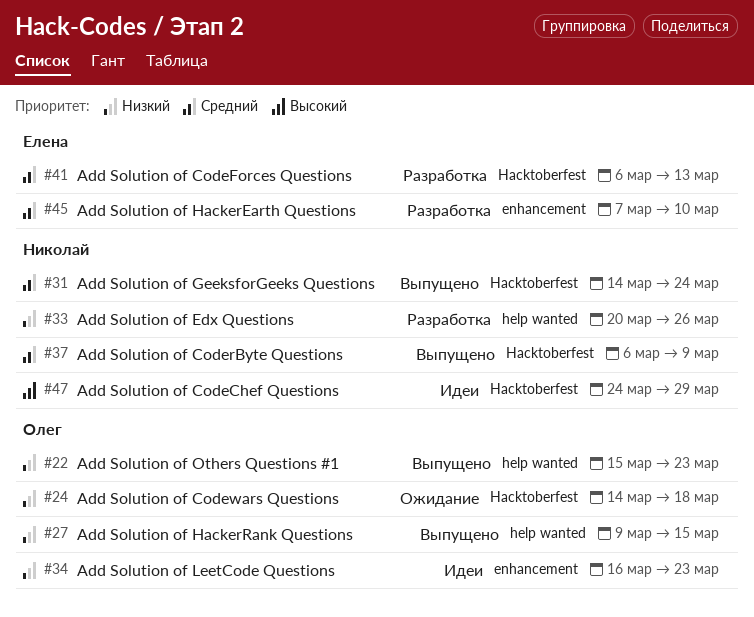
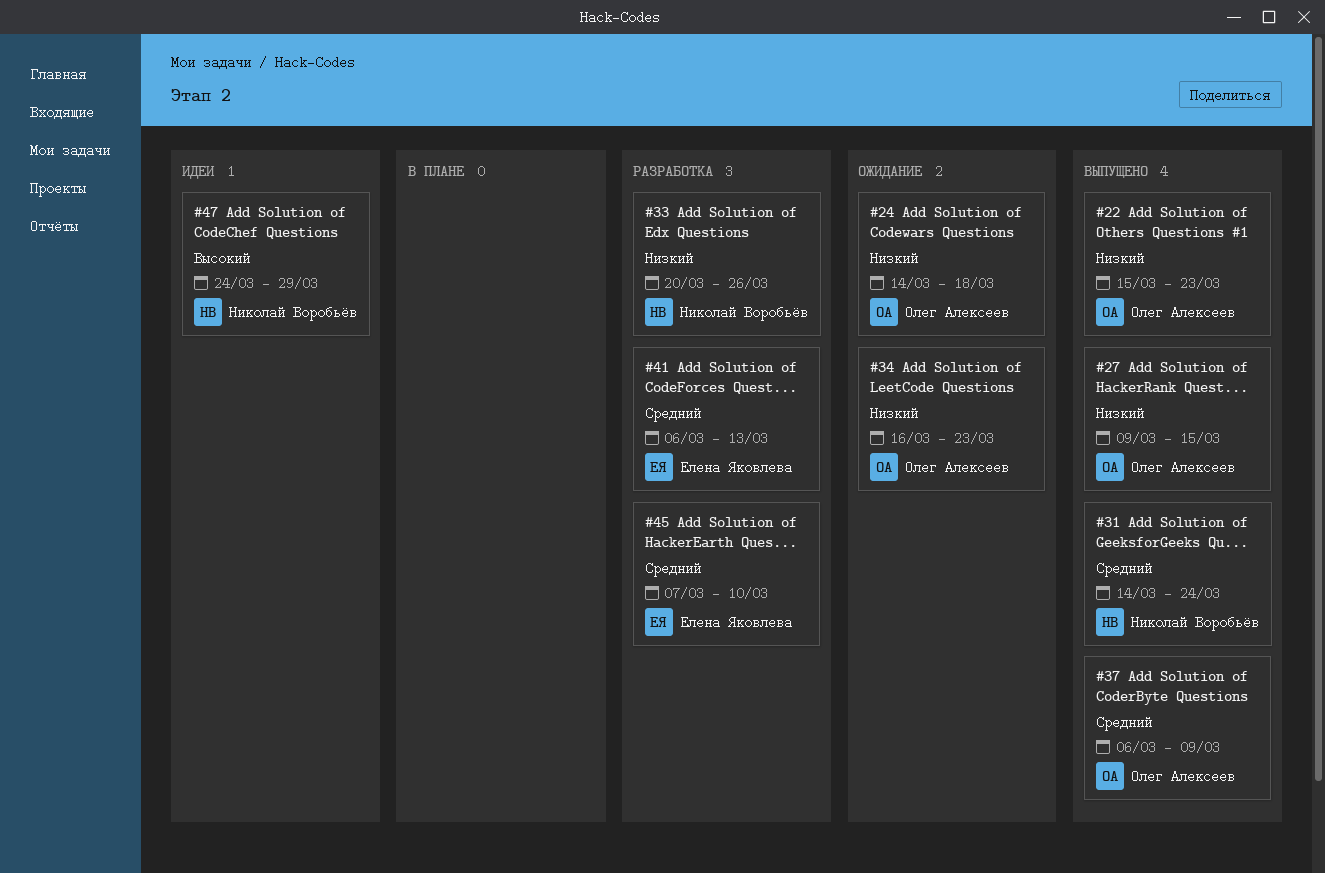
#34, status: Идеи -> Ожидание
#37, owner: Николай Воробьёв -> Олег Алексеев

